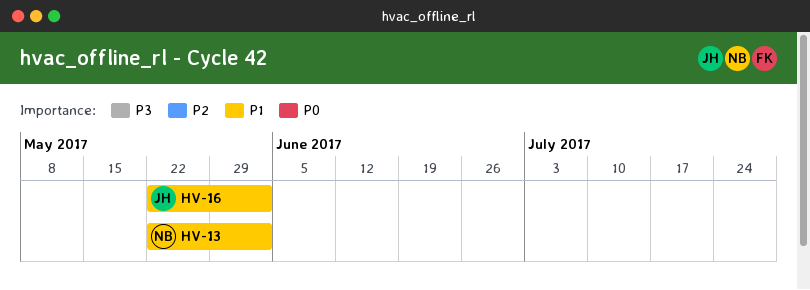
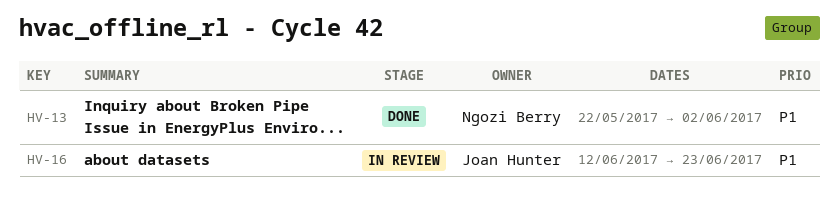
HV-16, start: May 22 -> Jun 12
HV-16, due: Jun 2 -> Jun 23

